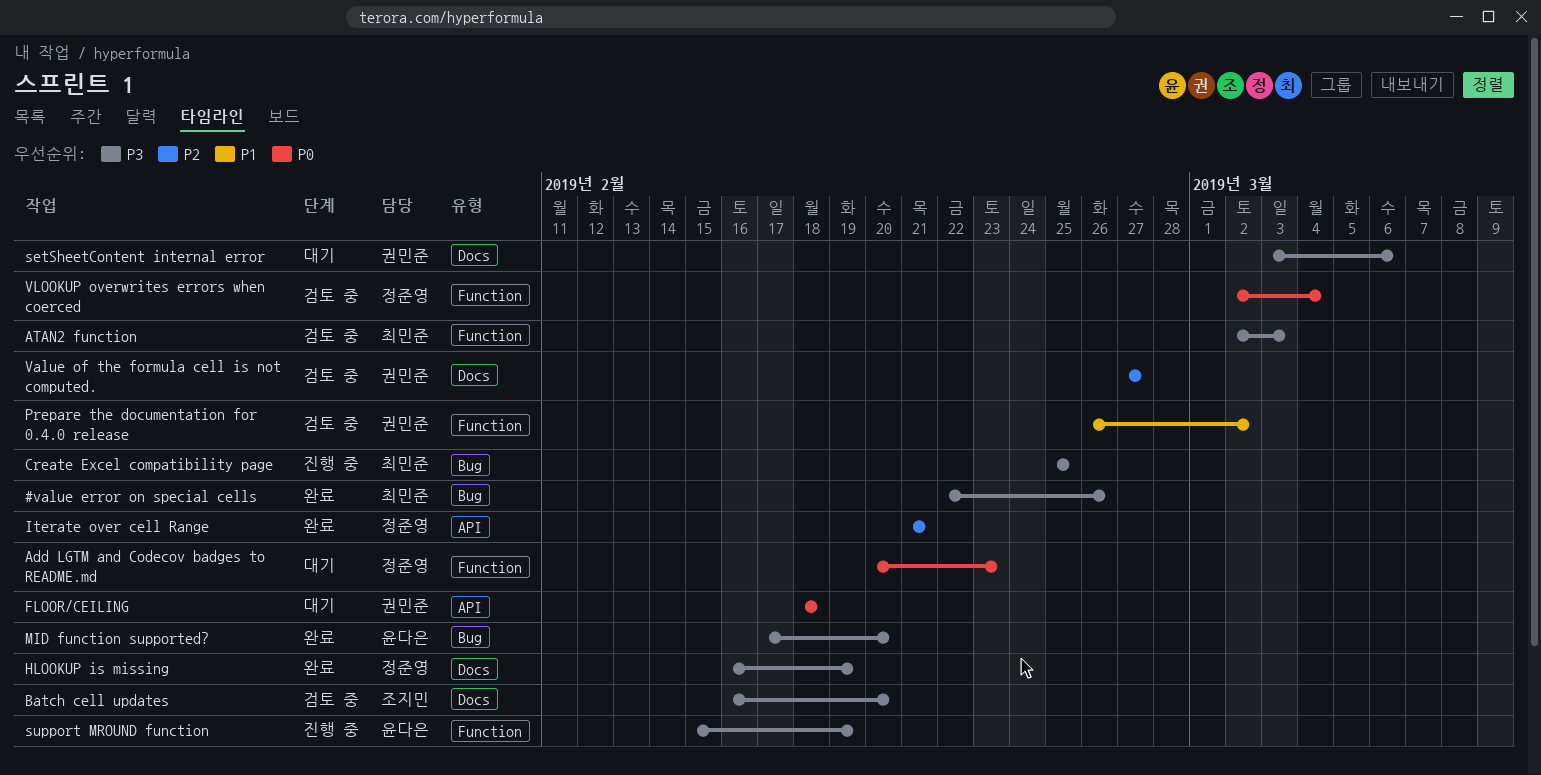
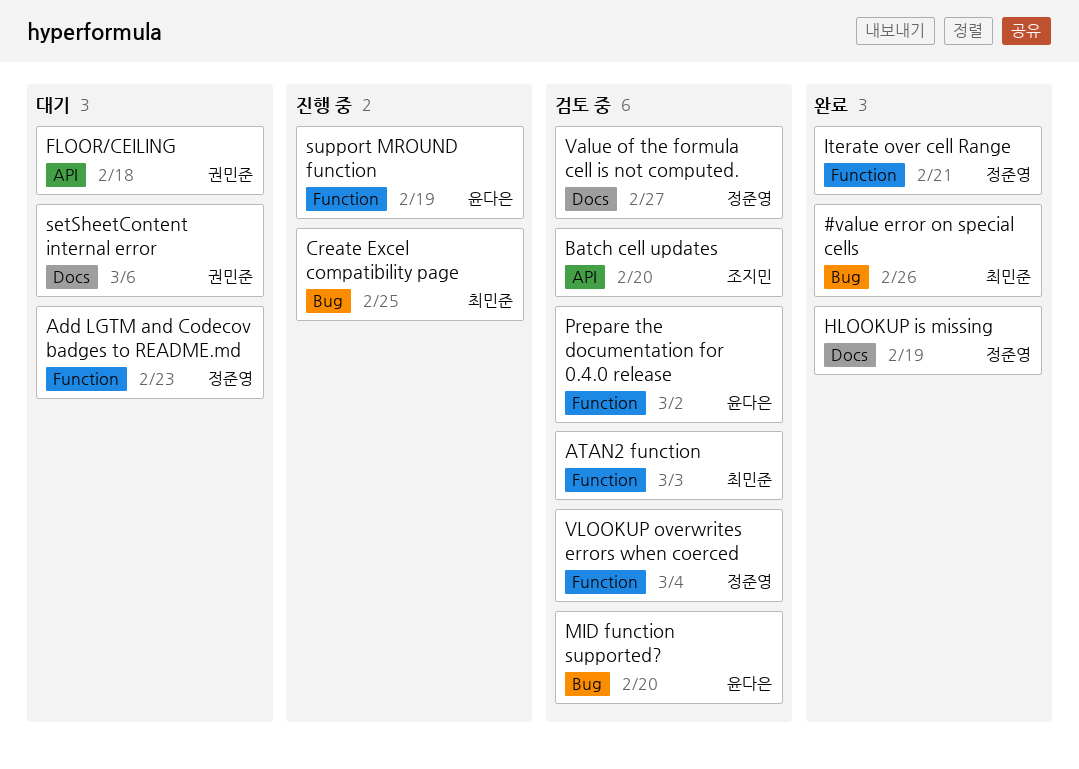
Batch cell updates, label: Docs -> API
Iterate over cell Range, label: API -> Function
MID function supported?, status: 완료 -> 검토 중
Prepare the documentation for 0.4.0 release, owner: 권민준 -> 윤다은
Value of the formula cell is not computed., owner: 권민준 -> 정준영

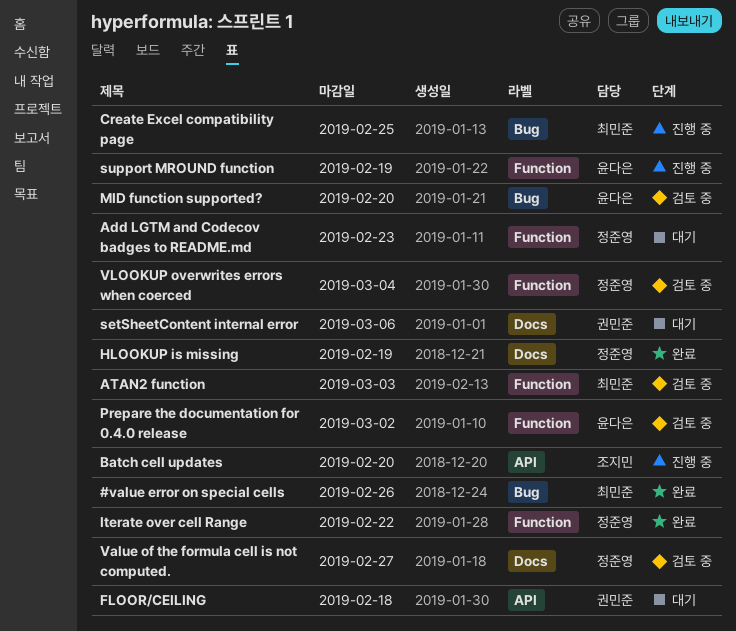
Batch cell updates, status: 검토 중 -> 진행 중
Iterate over cell Range, due: Feb 21 -> Feb 22

